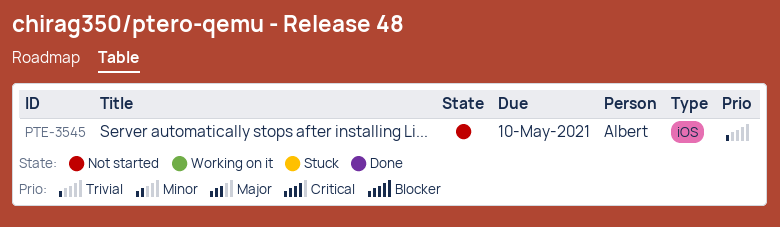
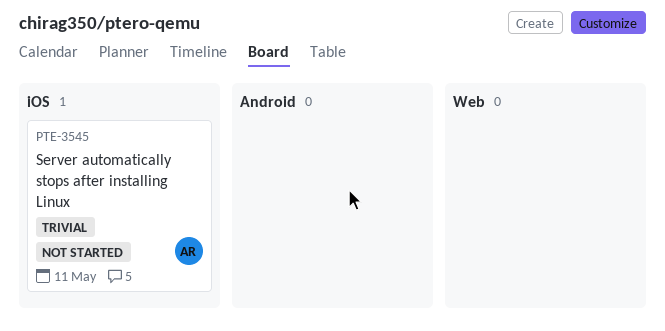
PTE-3545, due: May 10 -> May 11

